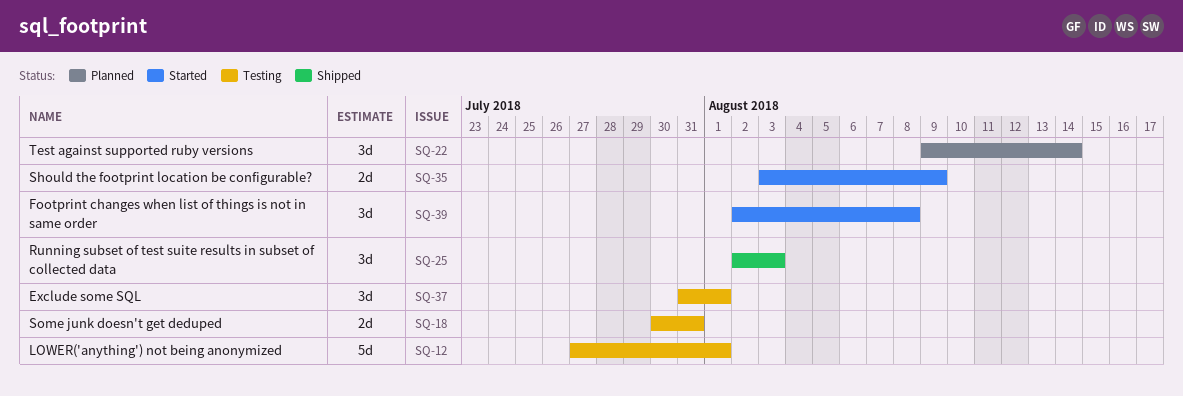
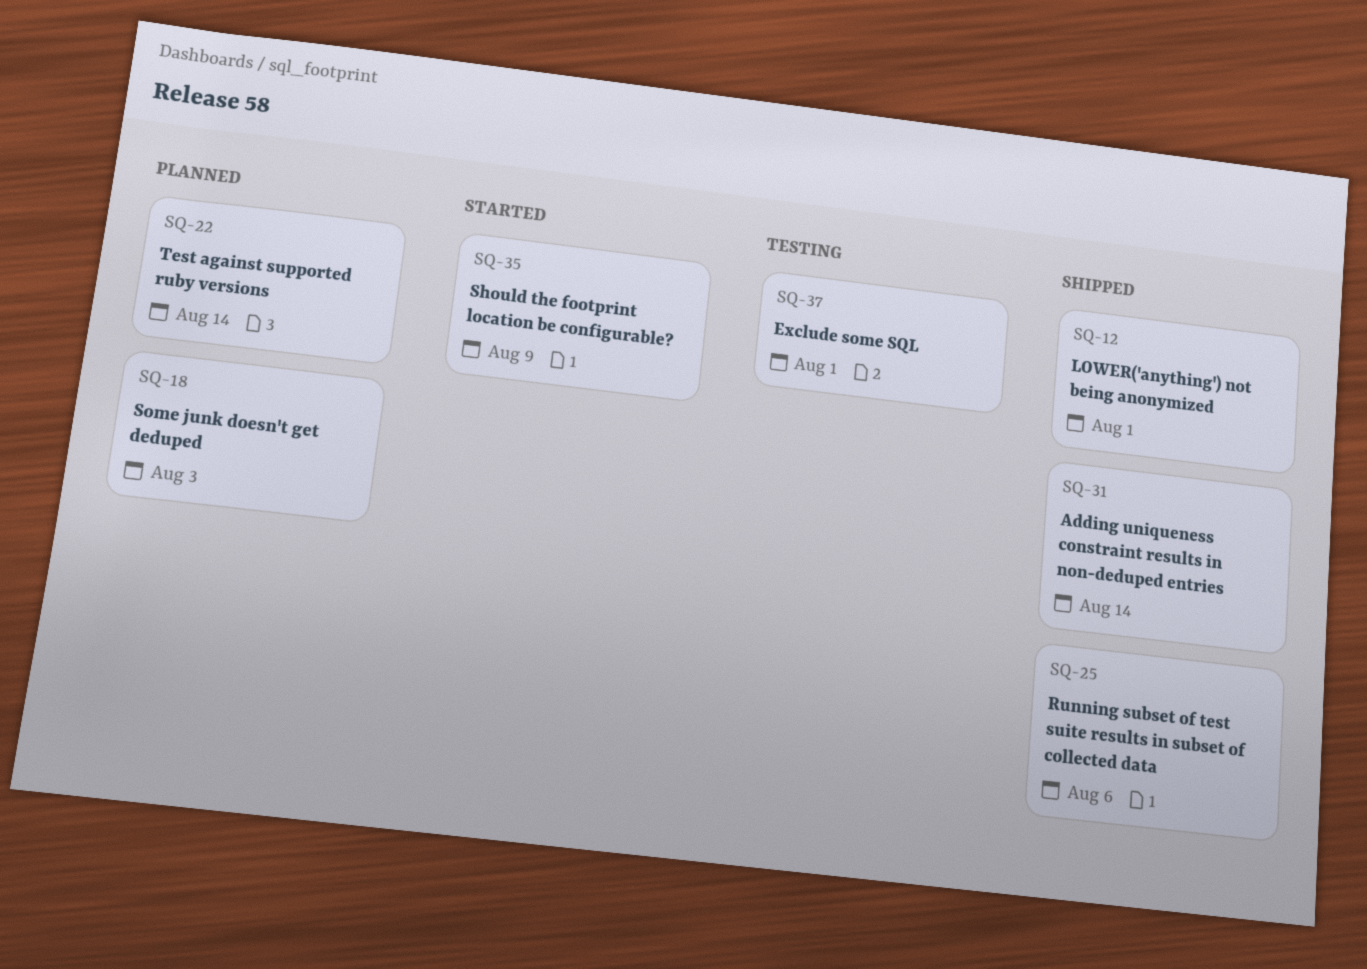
SQ-12, status: Testing -> Shipped
SQ-18, status: Testing -> Planned
SQ-18, due: Jul 31 -> Aug 3
SQ-25, due: Aug 3 -> Aug 6
SQ-31: none -> present
SQ-39: present -> none

